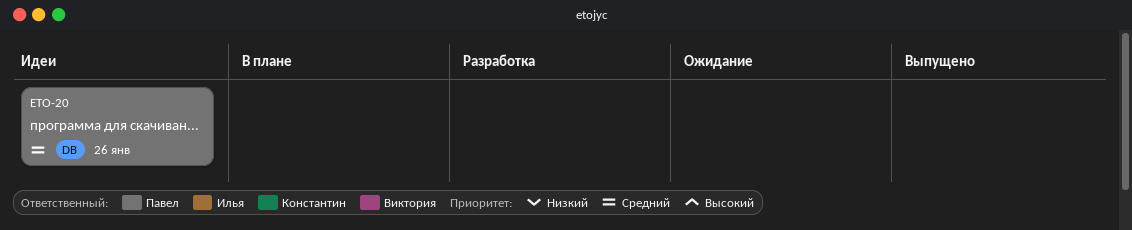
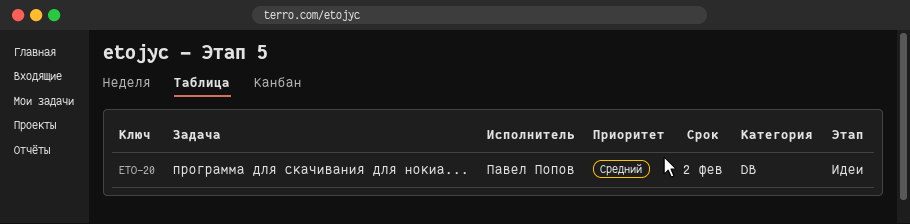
ETO-20, due: Jan 26 -> Feb 2

